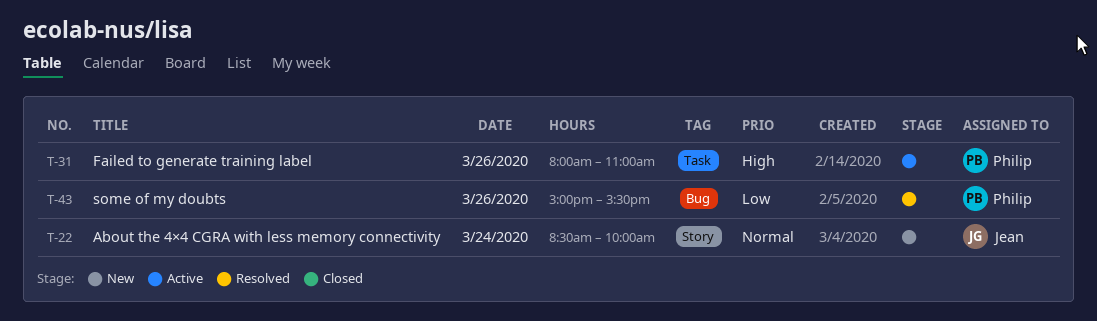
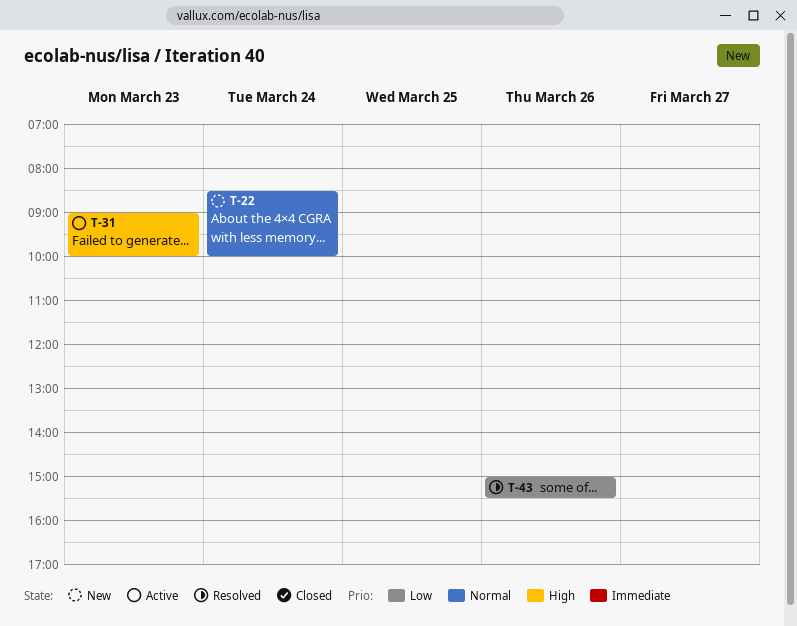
T-31, day: Mar 26 -> Mar 23
T-31, begins: 08:00 -> 09:00
T-31, ends: 11:00 -> 10:00

